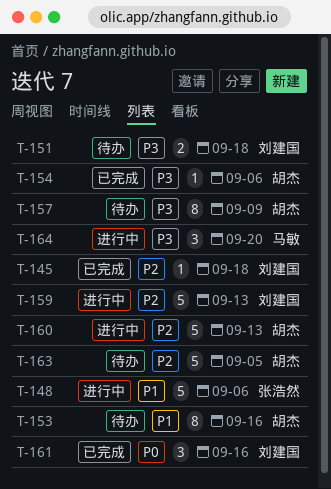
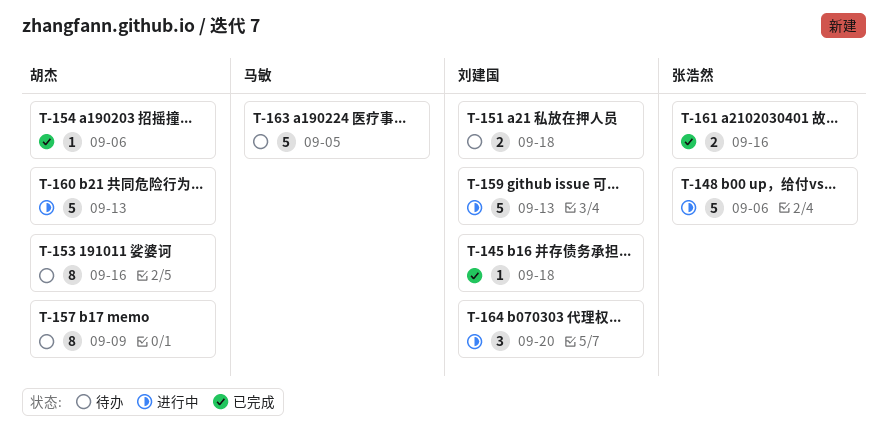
T-161, owner: 刘建国 -> 张浩然
T-161, estimate: 3 -> 2
T-163, owner: 胡杰 -> 马敏
T-164, owner: 马敏 -> 刘建国

